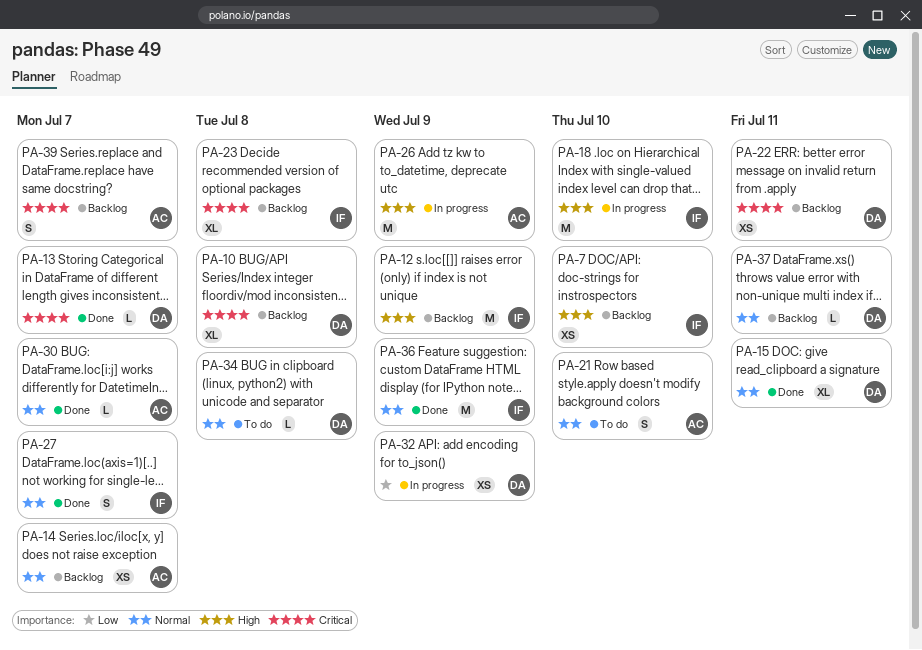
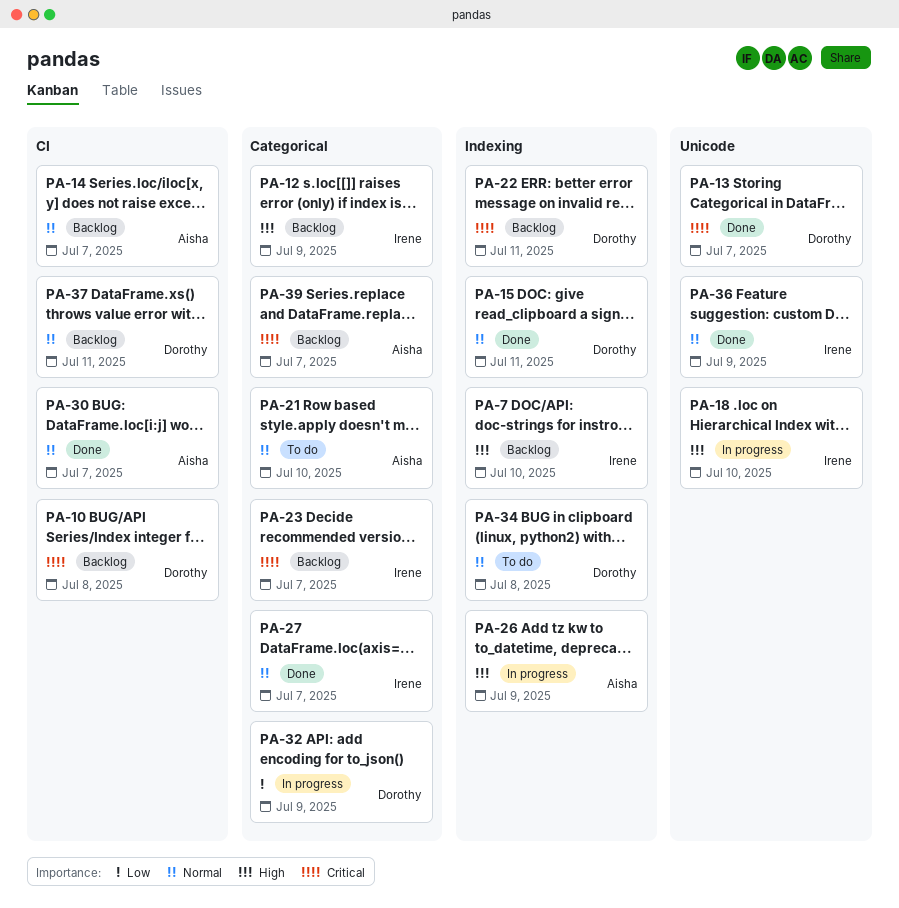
PA-23, due: Jul 8 -> Jul 7

